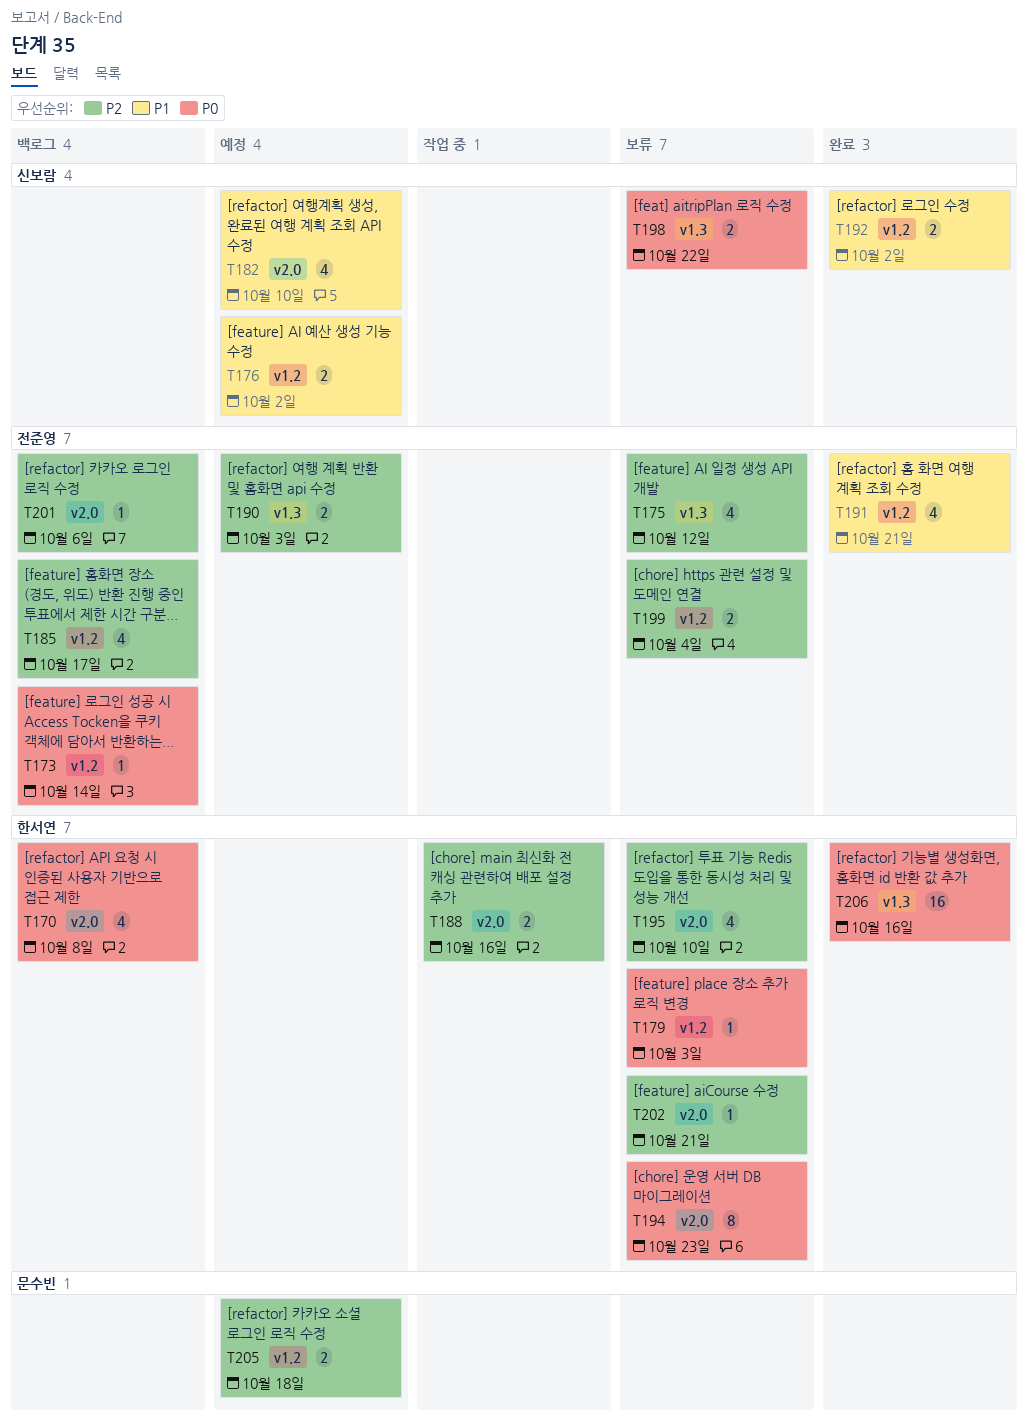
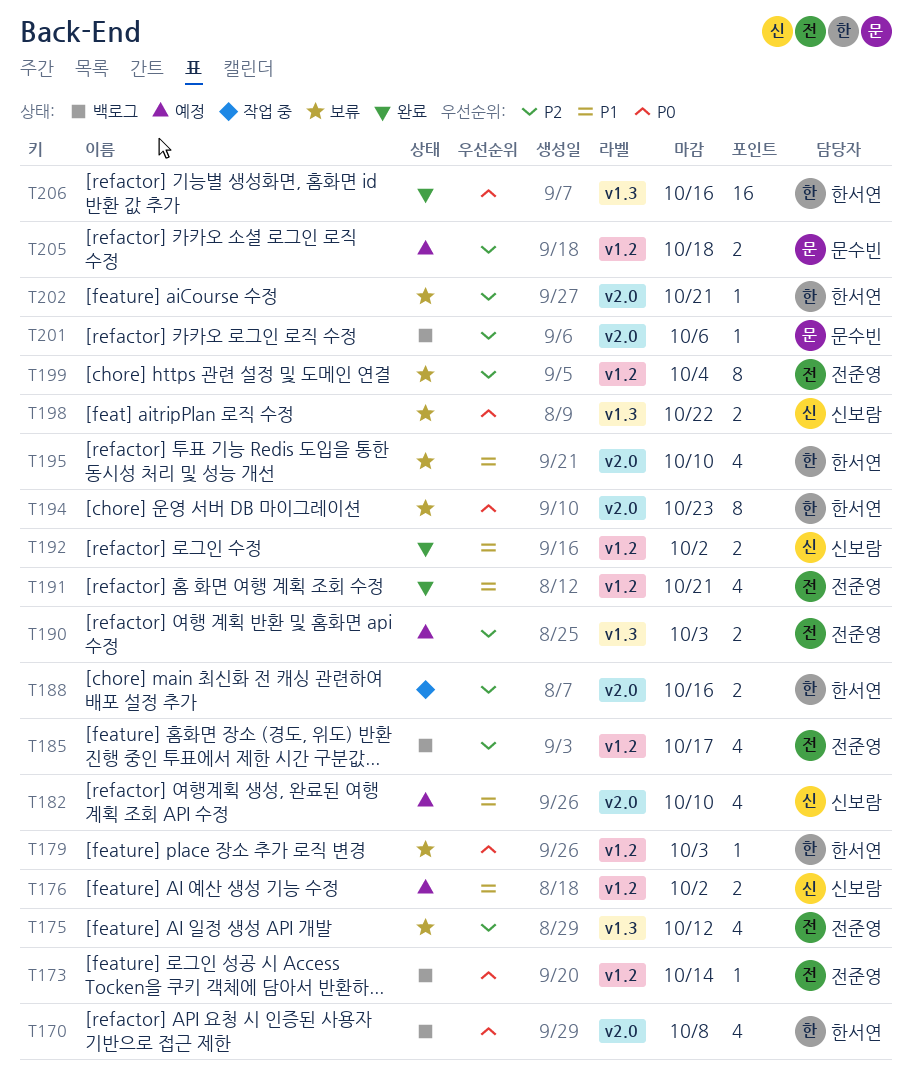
T195, priority: P2 -> P1
T199, estimate: 2 -> 8
T201, owner: 전준영 -> 문수빈

